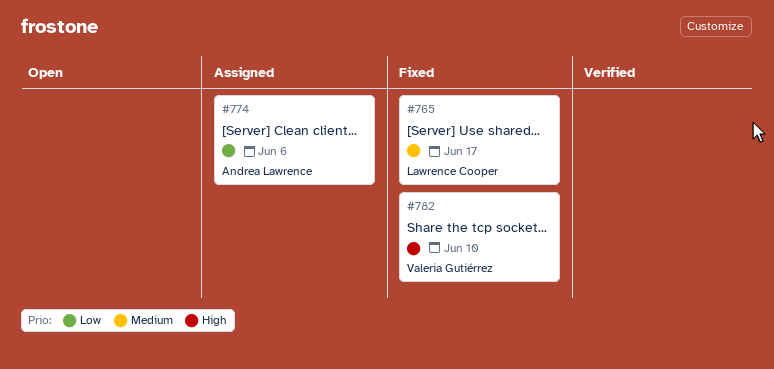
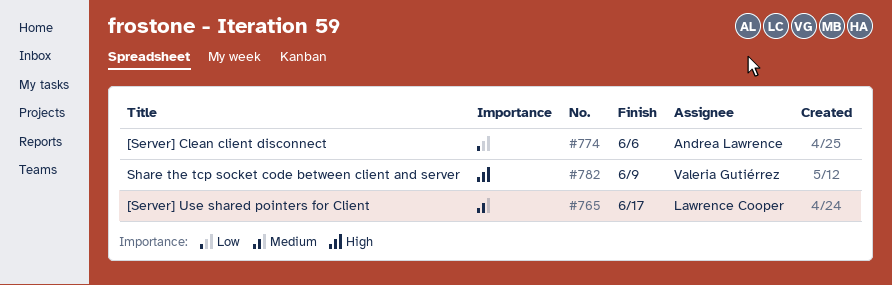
#782, due: Jun 10 -> Jun 9

